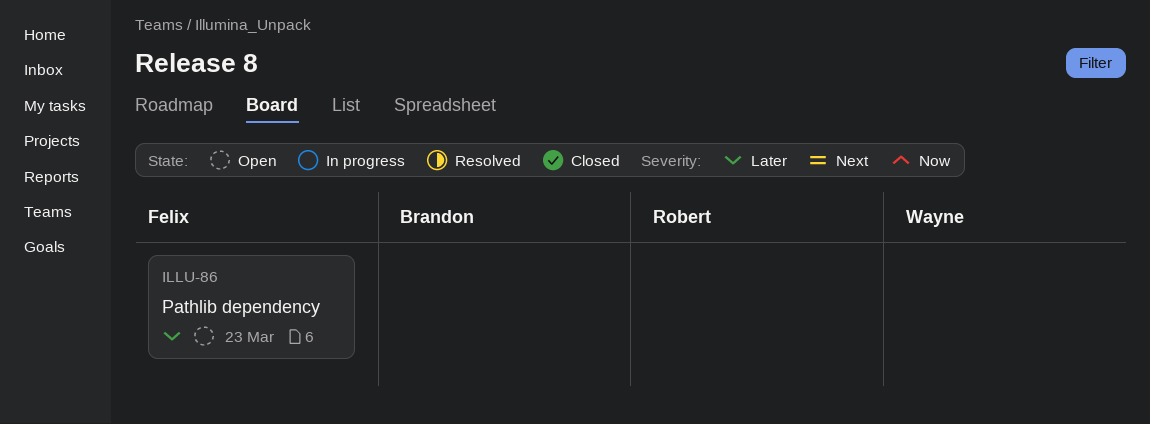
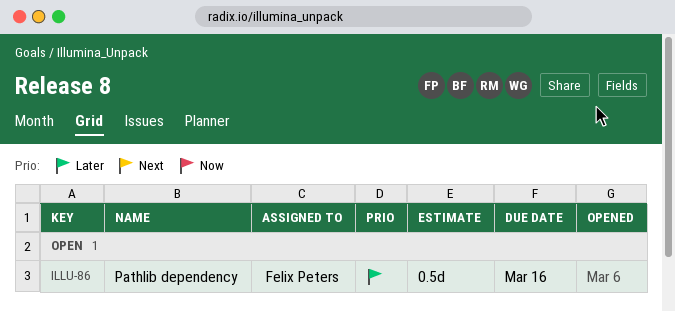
ILLU-86, due: Mar 23 -> Mar 16

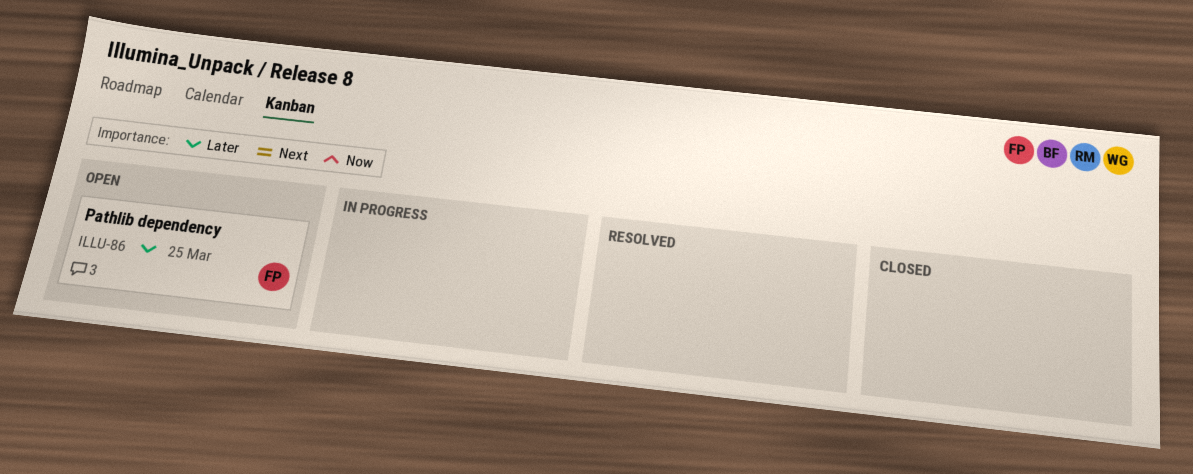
ILLU-86, due: Mar 16 -> Mar 25

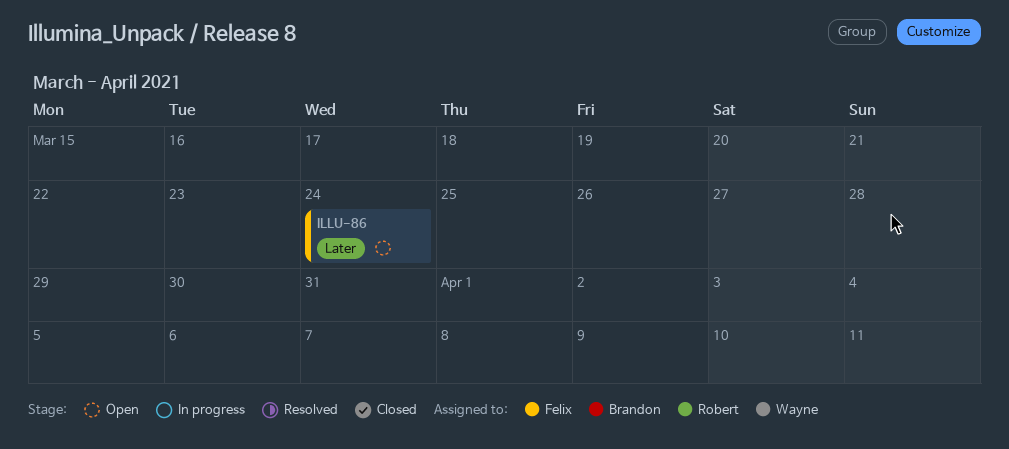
ILLU-86, due: Mar 25 -> Mar 24

